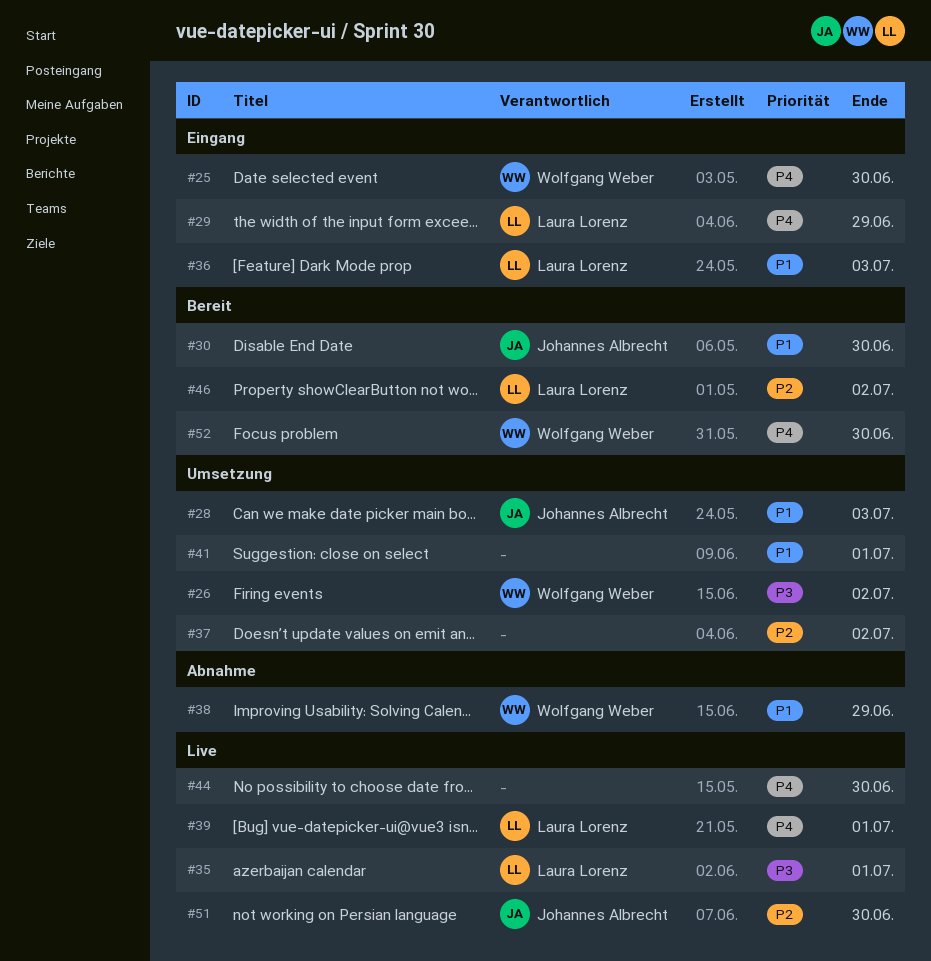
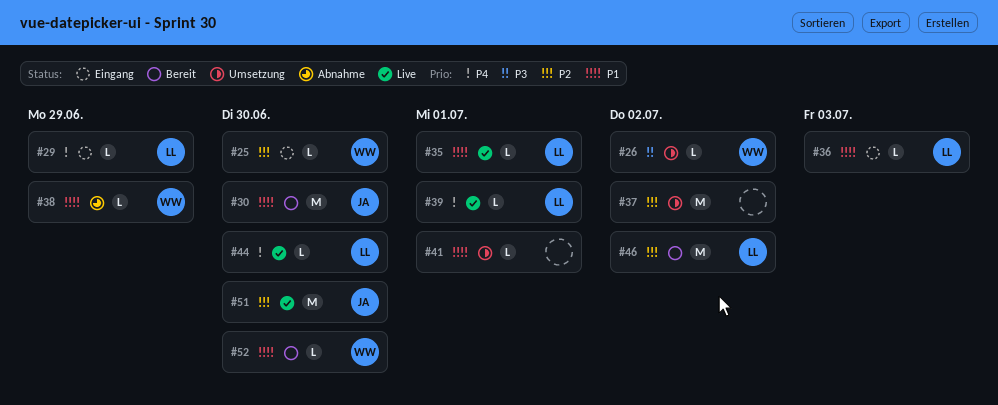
#25, priority: P4 -> P2
#28: present -> none
#35, priority: P3 -> P1
#44, owner: none -> Laura Lorenz
#52, priority: P4 -> P1

